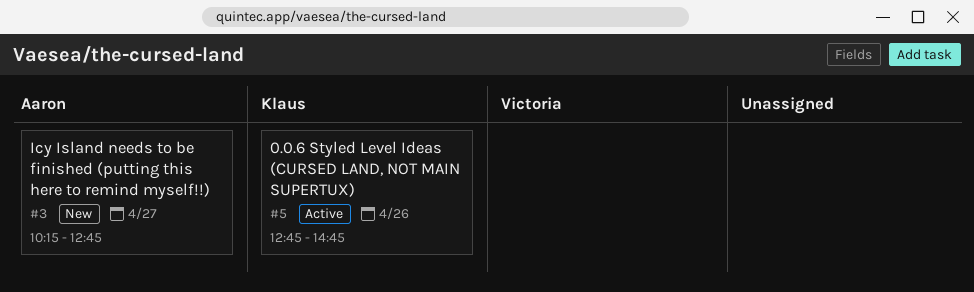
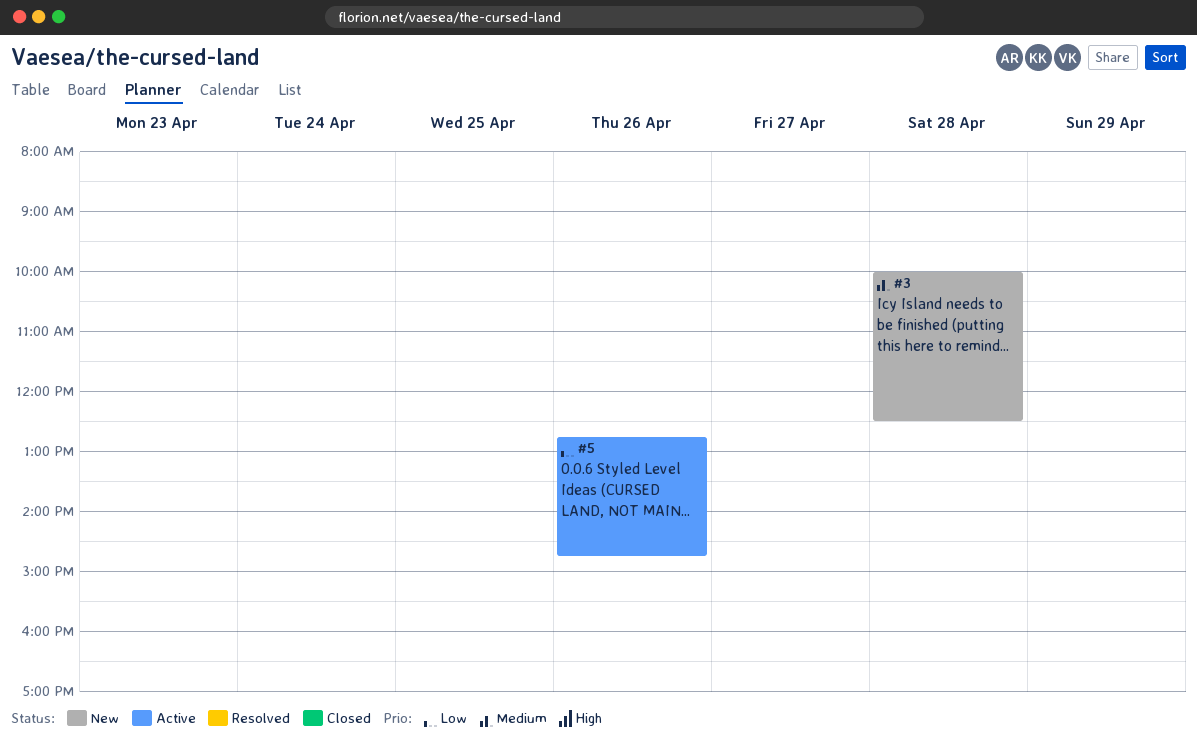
#3, day: Apr 27 -> Apr 28
#3, begins: 10:15 -> 10:00
#3, ends: 12:45 -> 12:30

